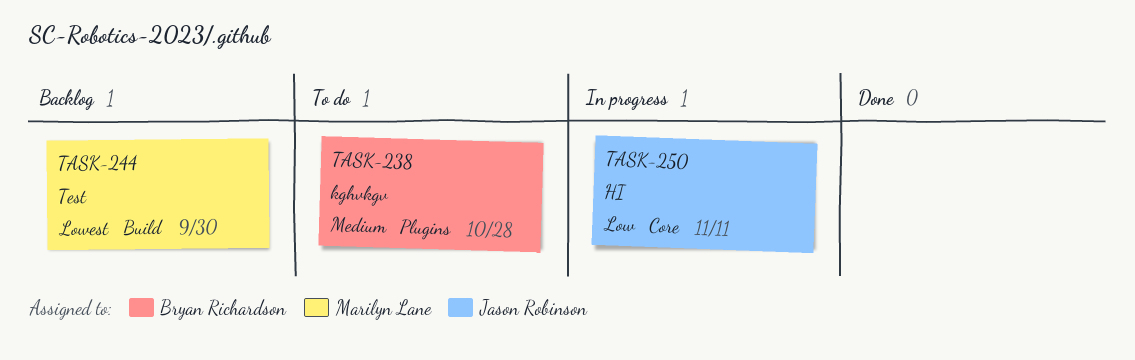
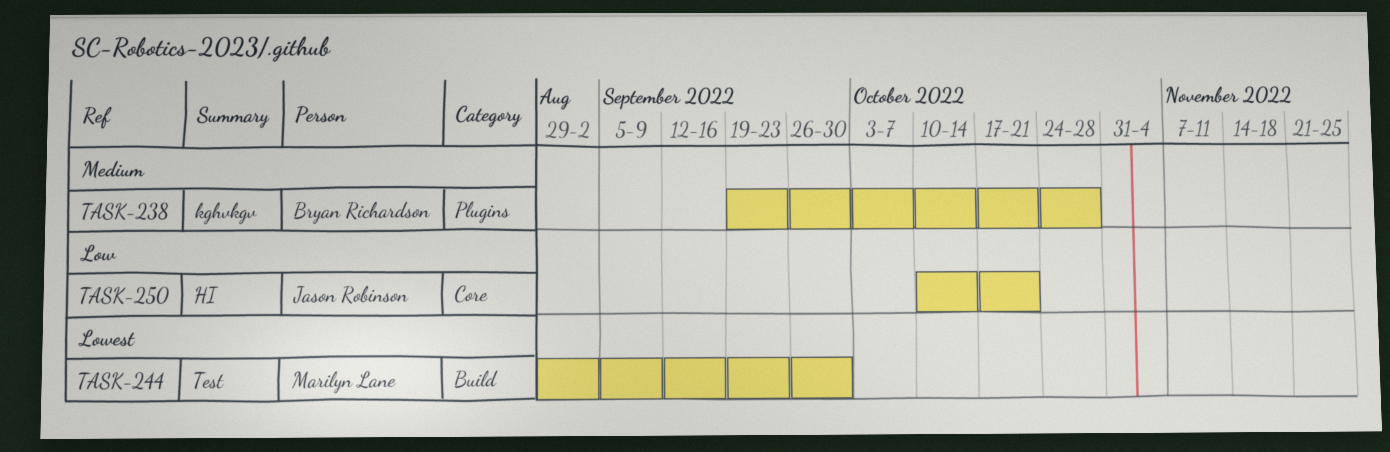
TASK-250, due: Nov 11 -> Oct 21

